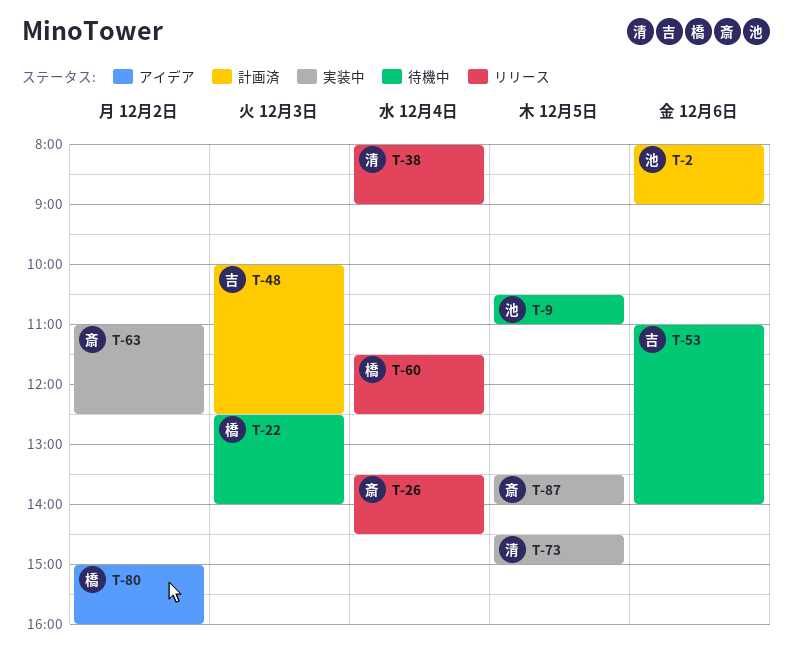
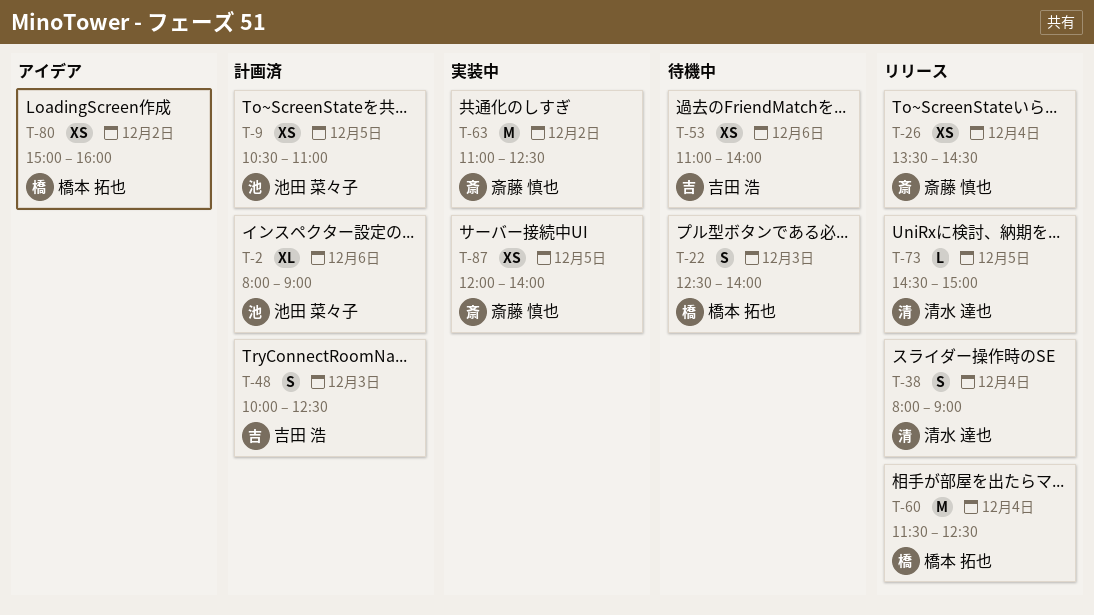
T-9, status: 待機中 -> 計画済
T-73, status: 実装中 -> リリース
T-87, begins: 13:30 -> 12:00

